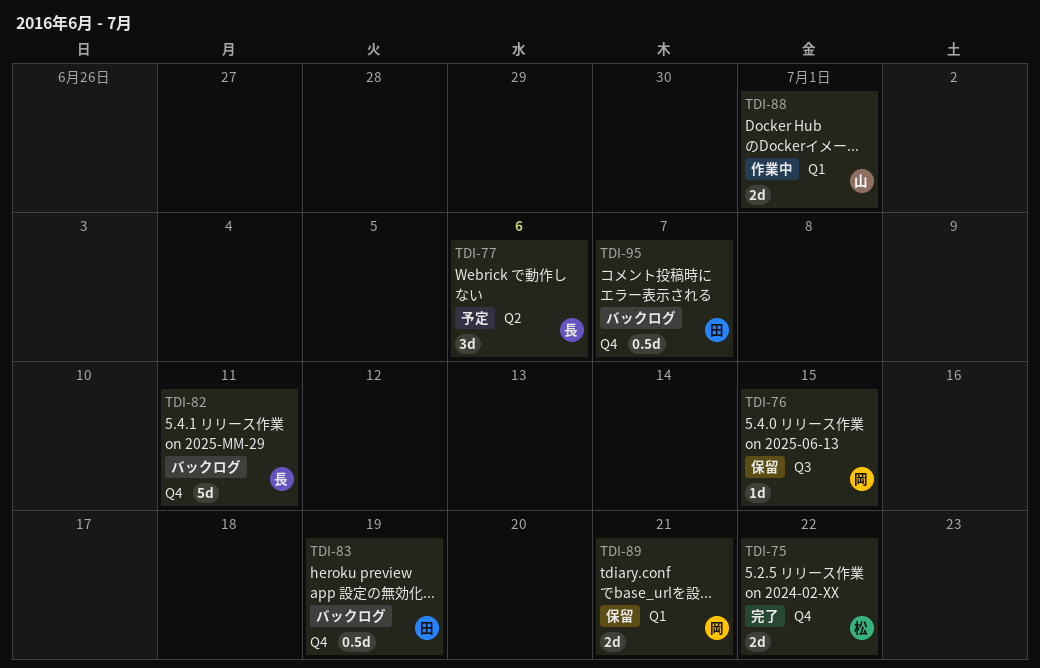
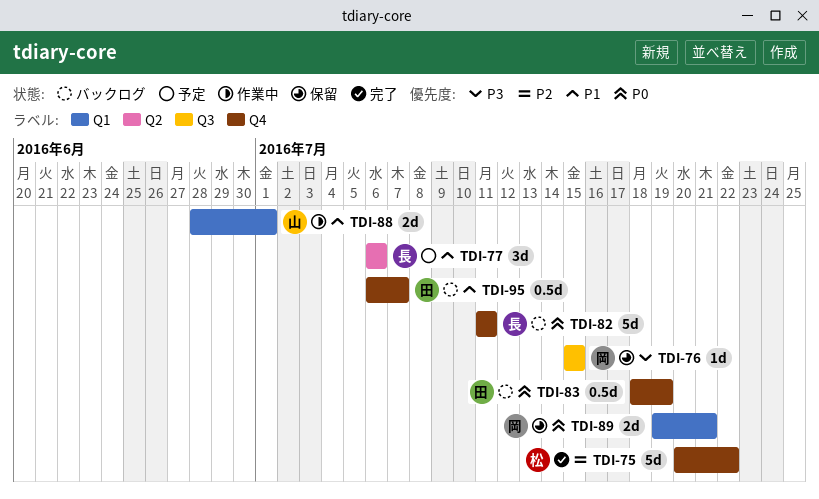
TDI-75, estimate: 2d -> 5d

